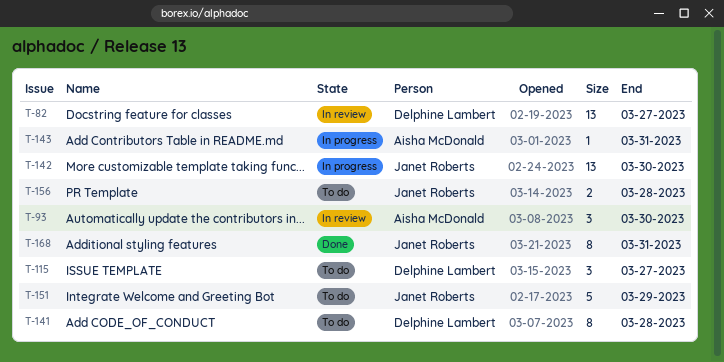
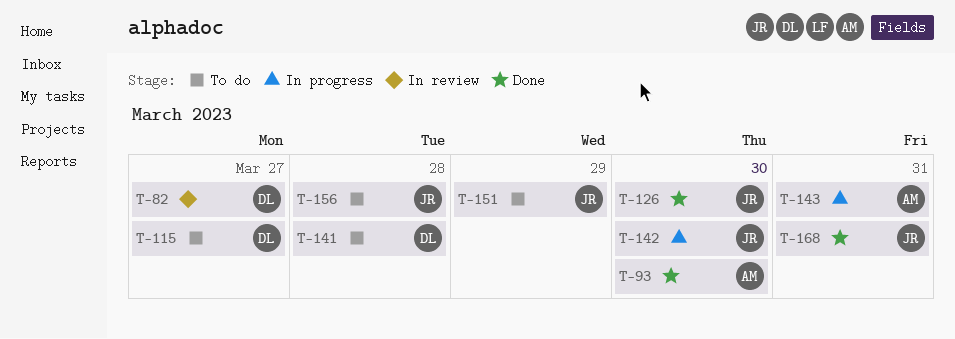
T-93, status: In review -> Done
T-126: none -> present

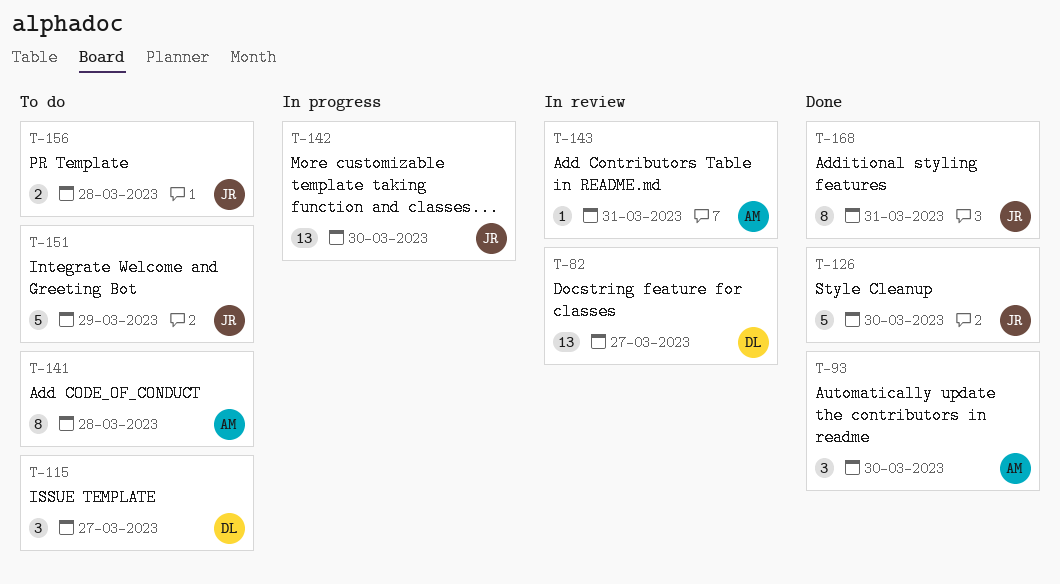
T-141, owner: DL -> AM
T-143, status: In progress -> In review

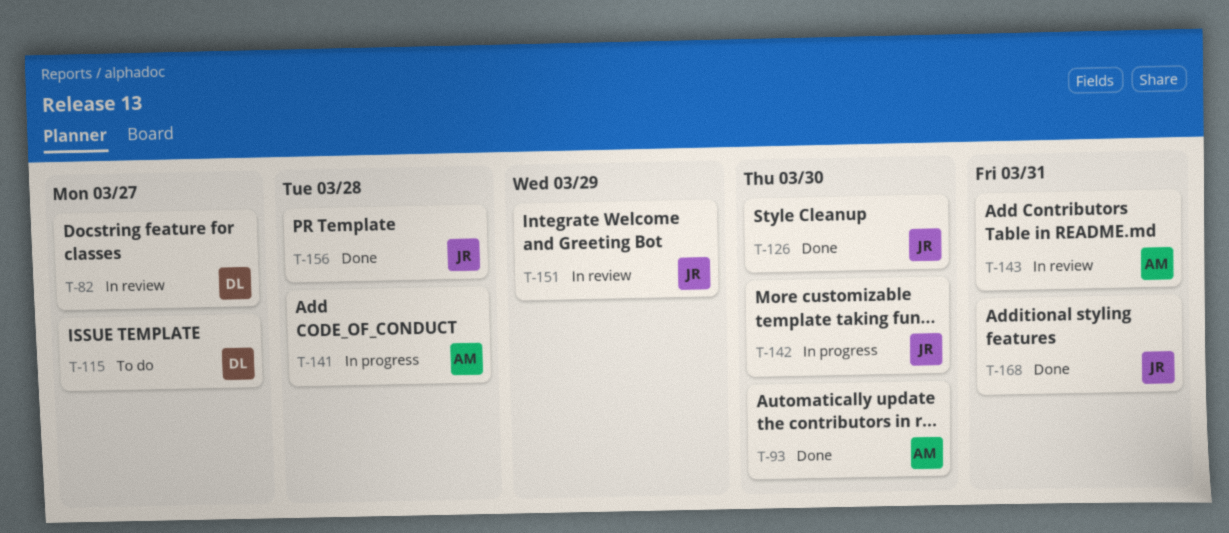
T-141, status: To do -> In progress
T-151, status: To do -> In review
T-156, status: To do -> Done

